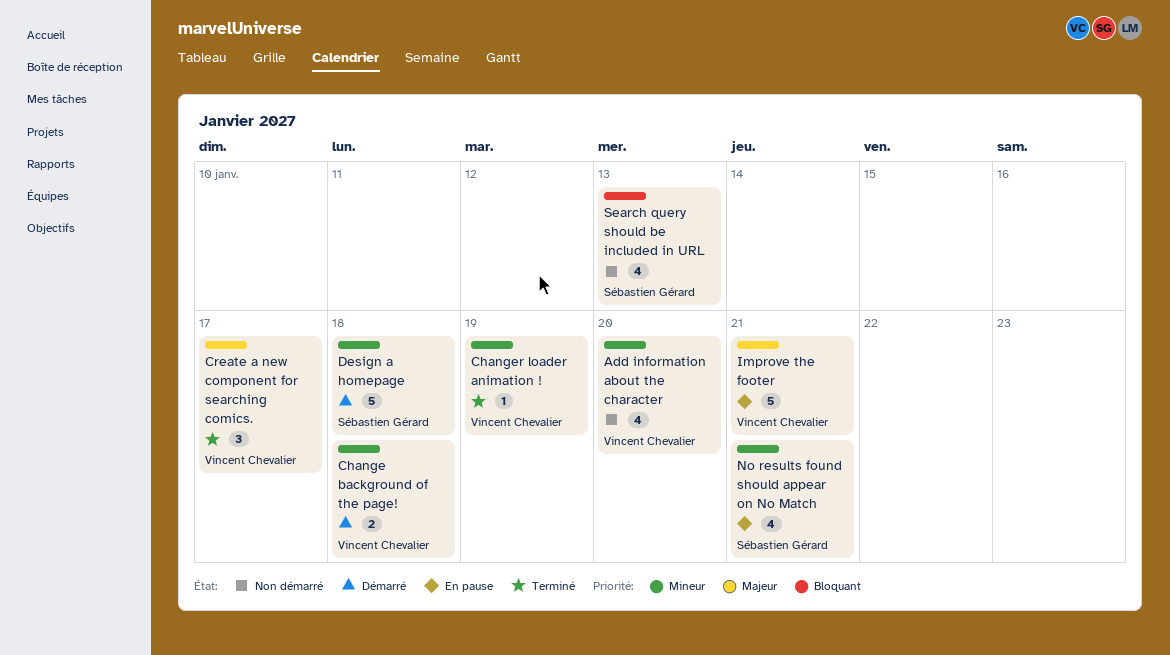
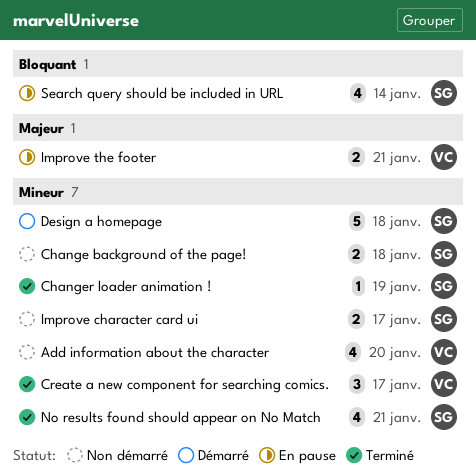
Change background of the page!, status: Démarré -> Non démarré
Change background of the page!, owner: Vincent Chevalier -> Sébastien Gérard
Changer loader animation !, owner: Vincent Chevalier -> Sébastien Gérard
Create a new component for searching comics., priority: Majeur -> Mineur
Improve character card ui: none -> present
Improve the footer, estimate: 5 -> 2
No results found should appear on No Match, status: En pause -> Terminé
Search query should be included in URL, status: Non démarré -> En pause
Search query should be included in URL, due: Jan 13 -> Jan 14

